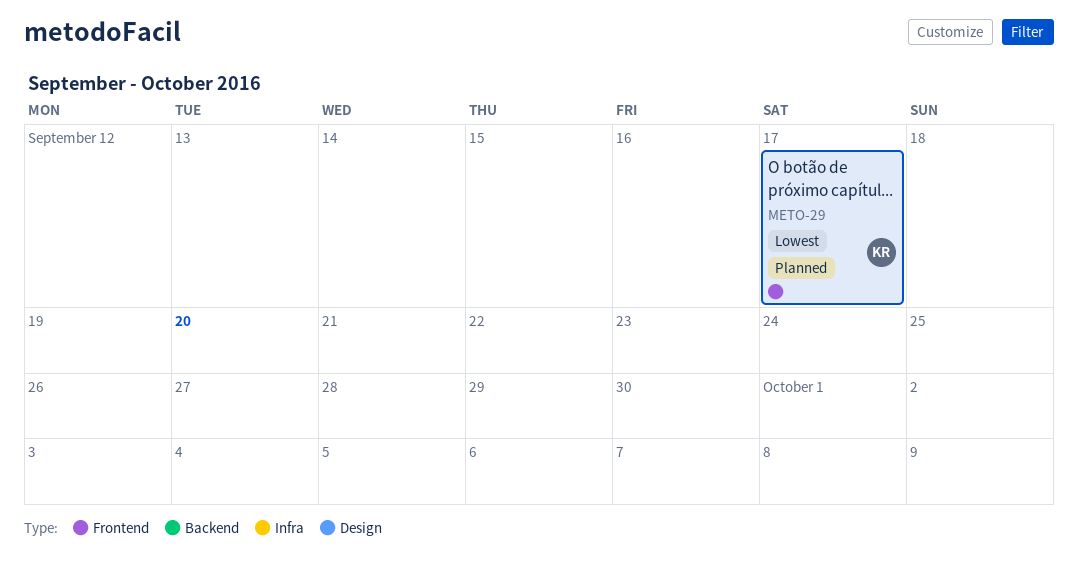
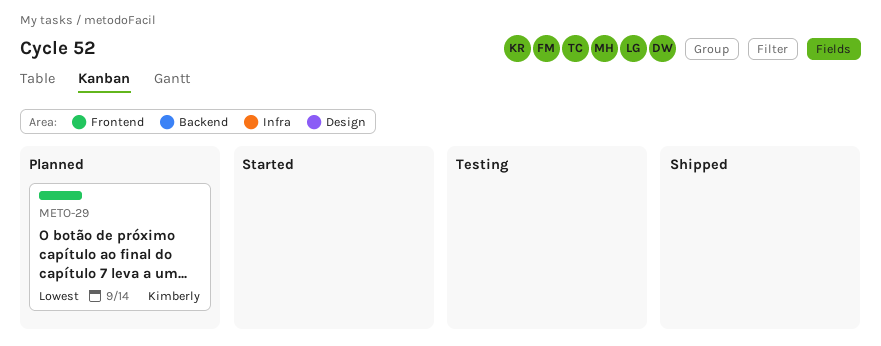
METO-29, due: Sep 17 -> Sep 14

